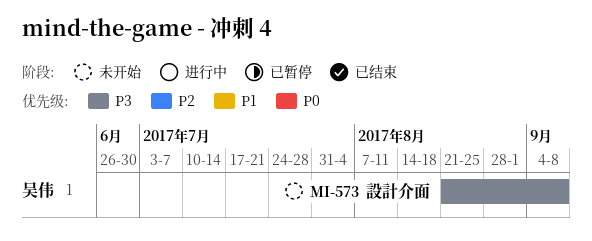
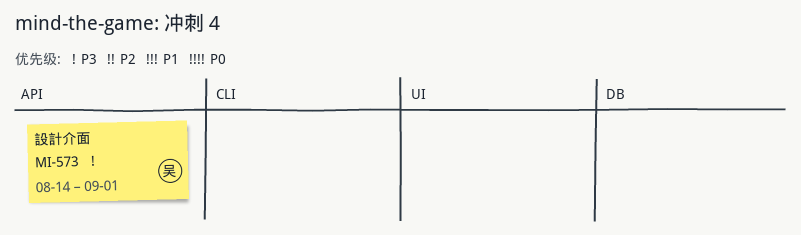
MI-573, start: Aug 21 -> Aug 14
MI-573, due: Sep 8 -> Sep 1

